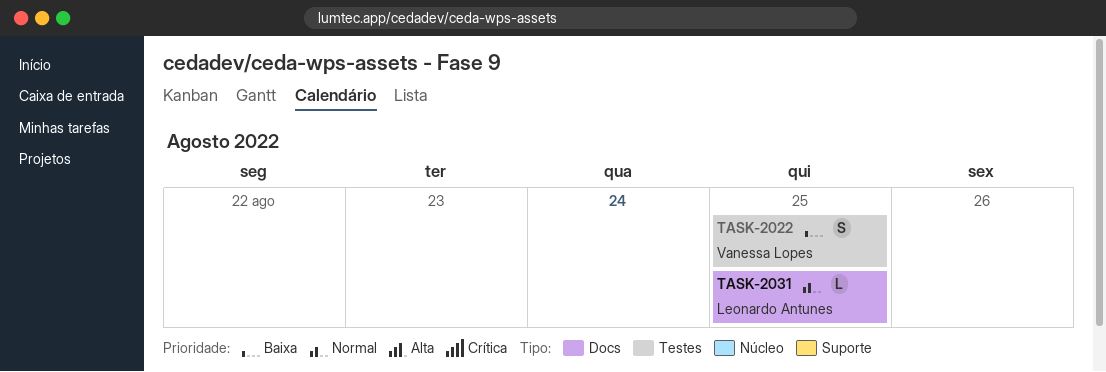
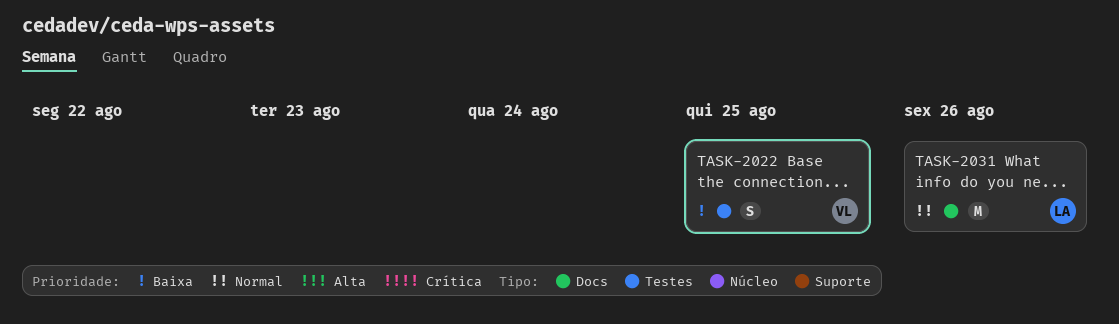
TASK-2031, estimate: L -> M
TASK-2031, due: Aug 25 -> Aug 26

